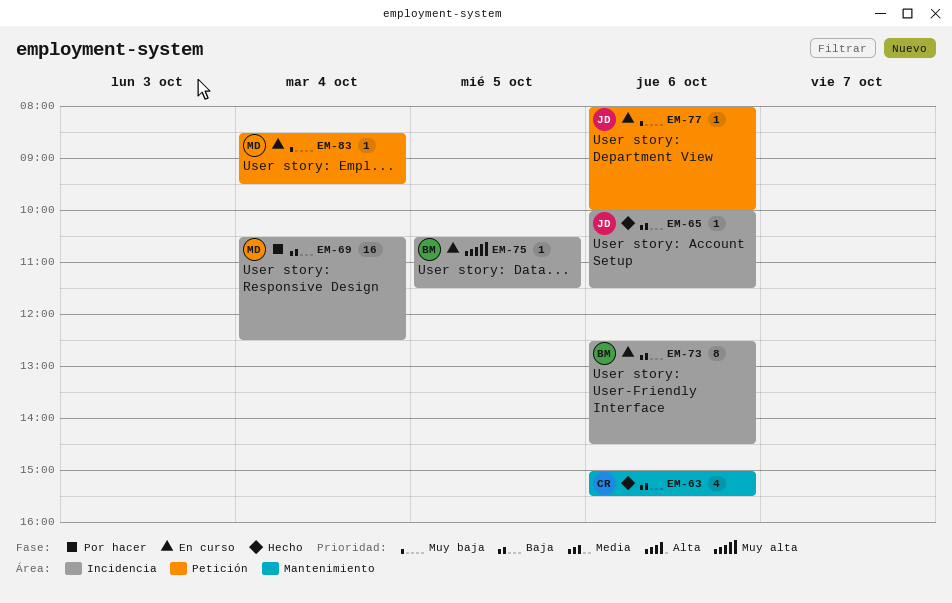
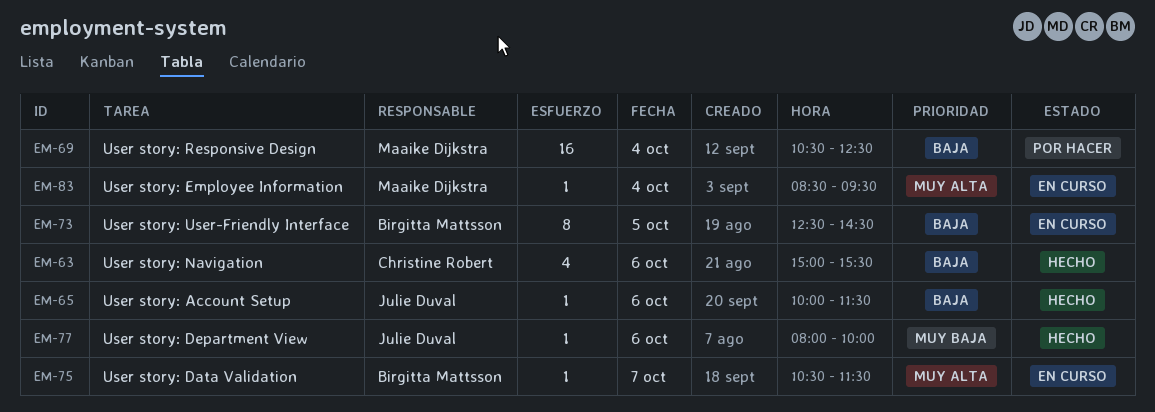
EM-73, day: Oct 6 -> Oct 5
EM-75, day: Oct 5 -> Oct 7
EM-77, status: En curso -> Hecho
EM-83, priority: Muy baja -> Muy alta

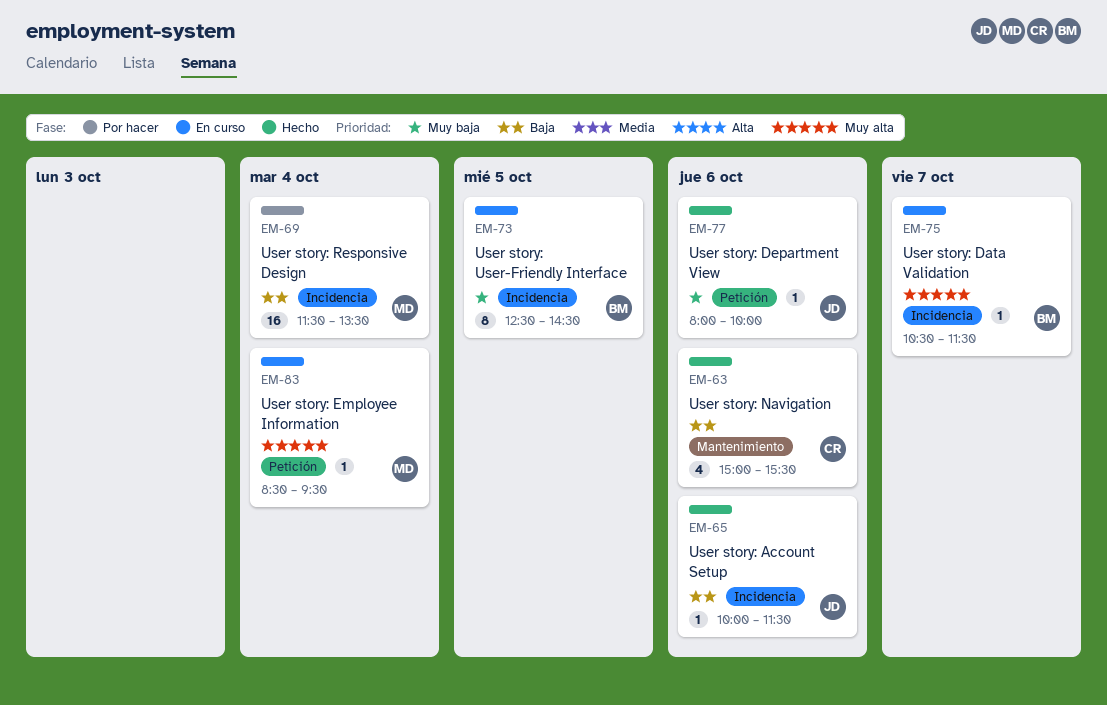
EM-69, begins: 10:30 -> 11:30
EM-69, ends: 12:30 -> 13:30
EM-73, priority: Baja -> Muy baja

